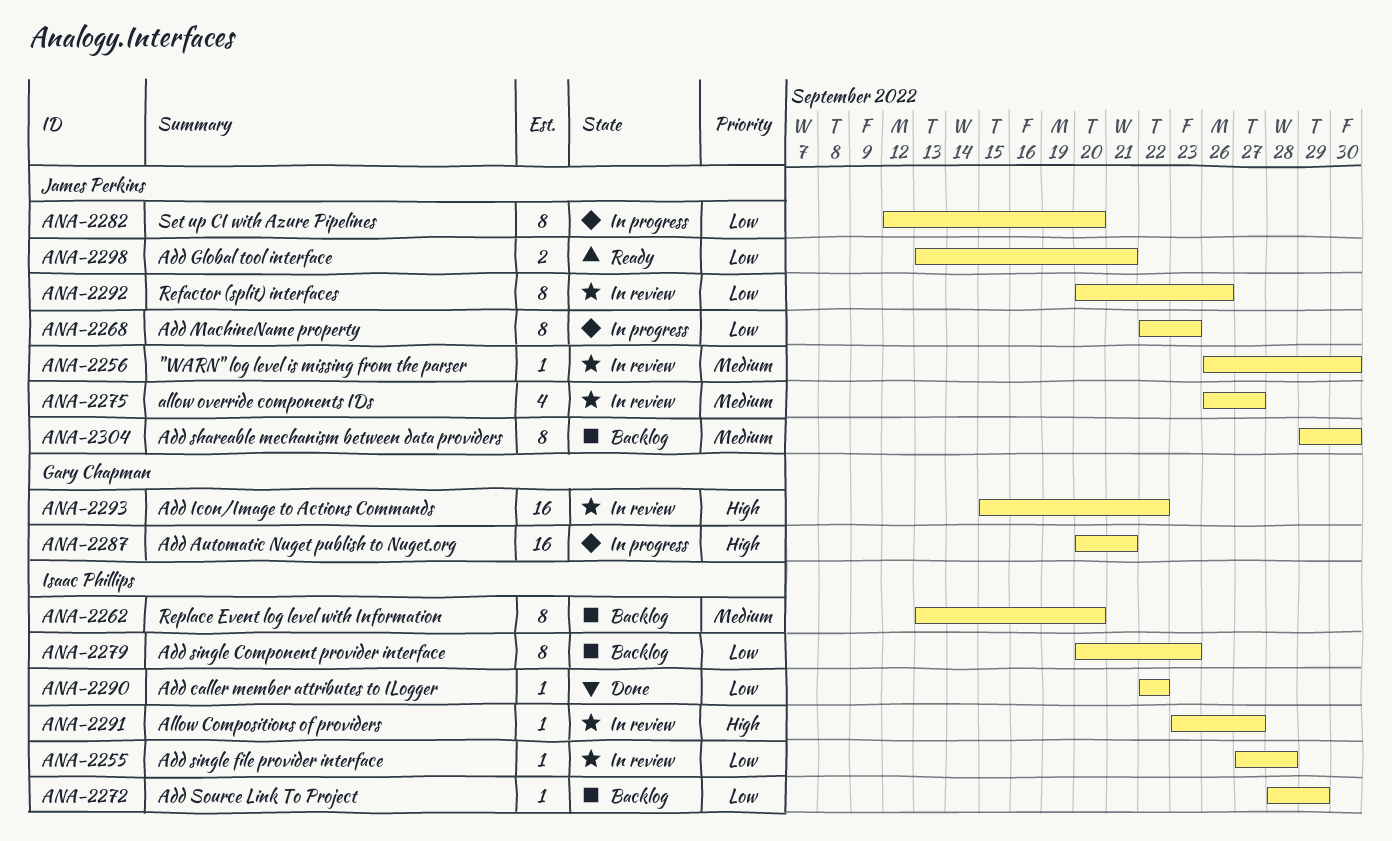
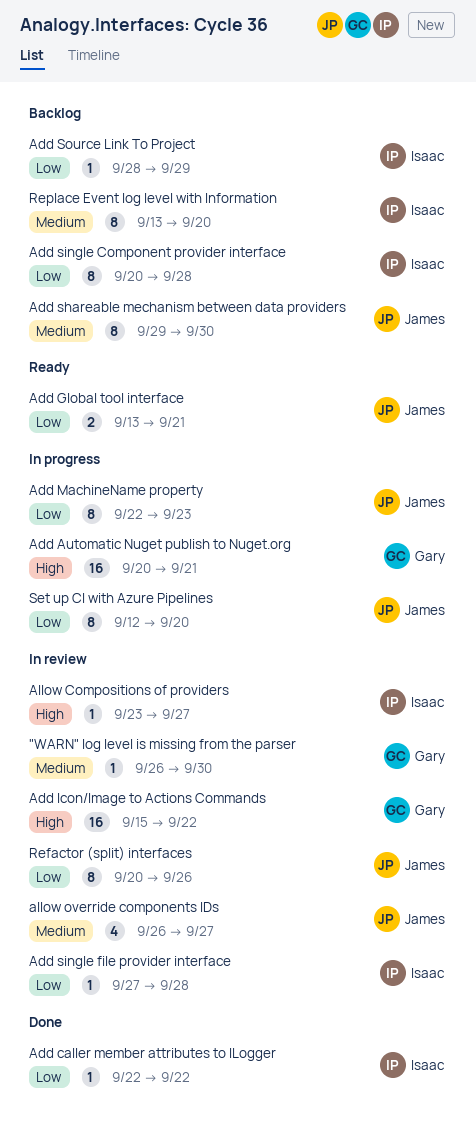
"WARN" log level is missing from the parser, owner: James Perkins -> Gary Chapman
Add single Component provider interface, due: Sep 23 -> Sep 28

